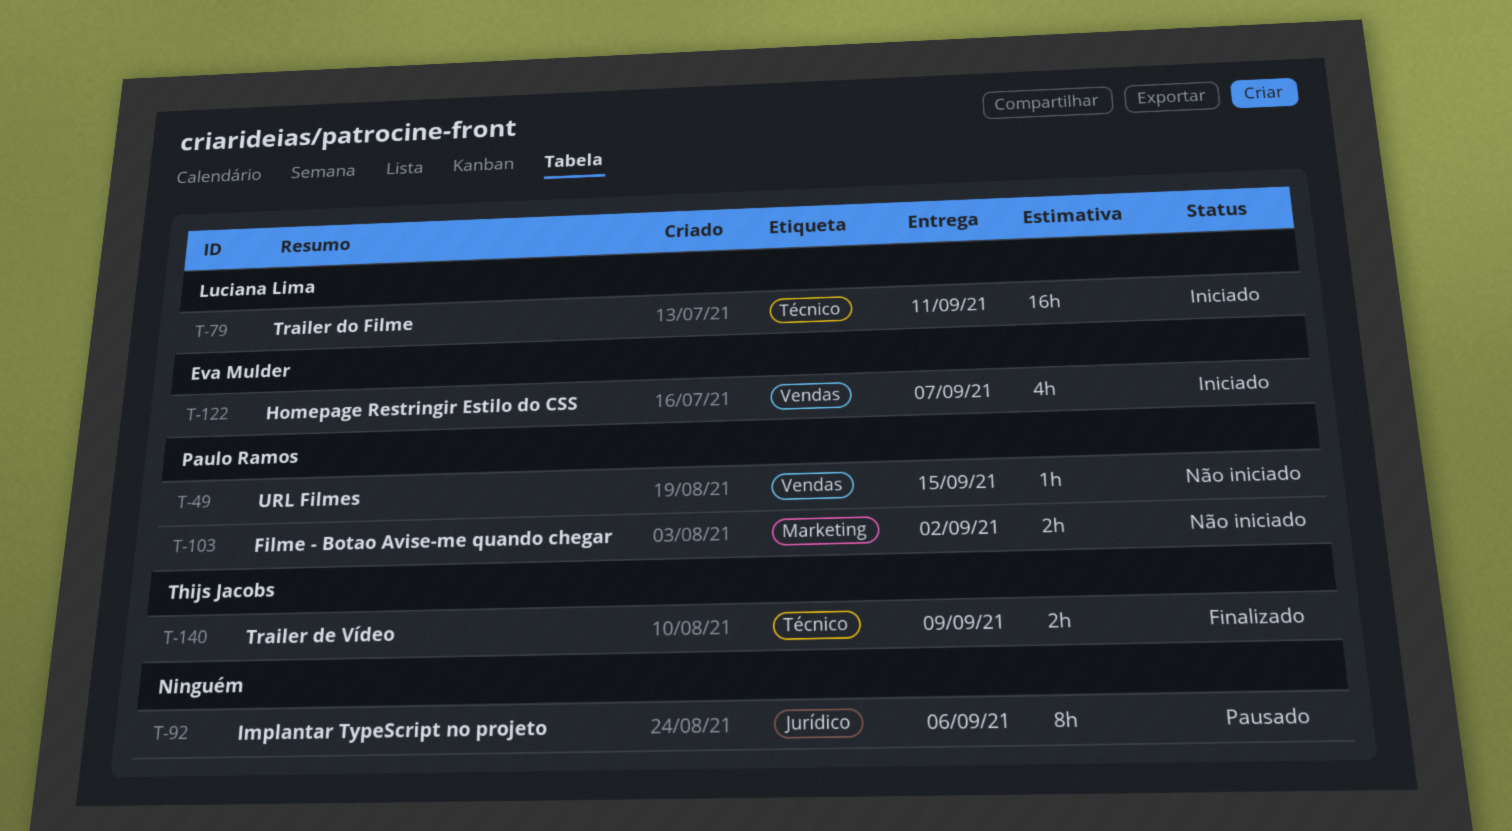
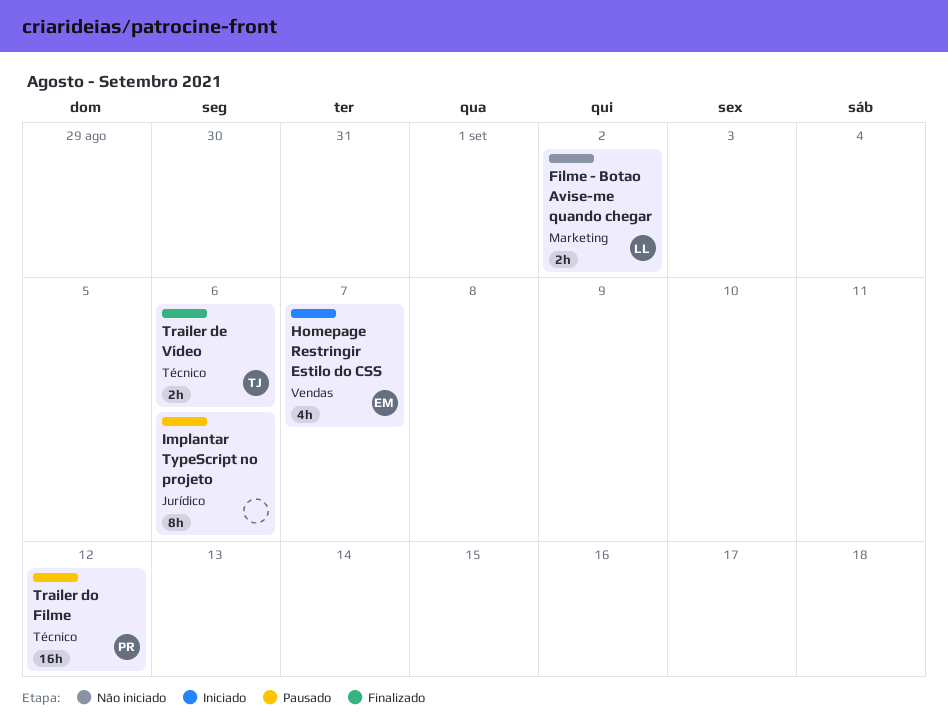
Filme - Botao Avise-me quando chegar, owner: Paulo Ramos -> Luciana Lima
Trailer de Vídeo, due: Sep 9 -> Sep 6
Trailer do Filme, status: Iniciado -> Pausado
Trailer do Filme, owner: Luciana Lima -> Paulo Ramos
Trailer do Filme, due: Sep 11 -> Sep 12
URL Filmes: present -> none

